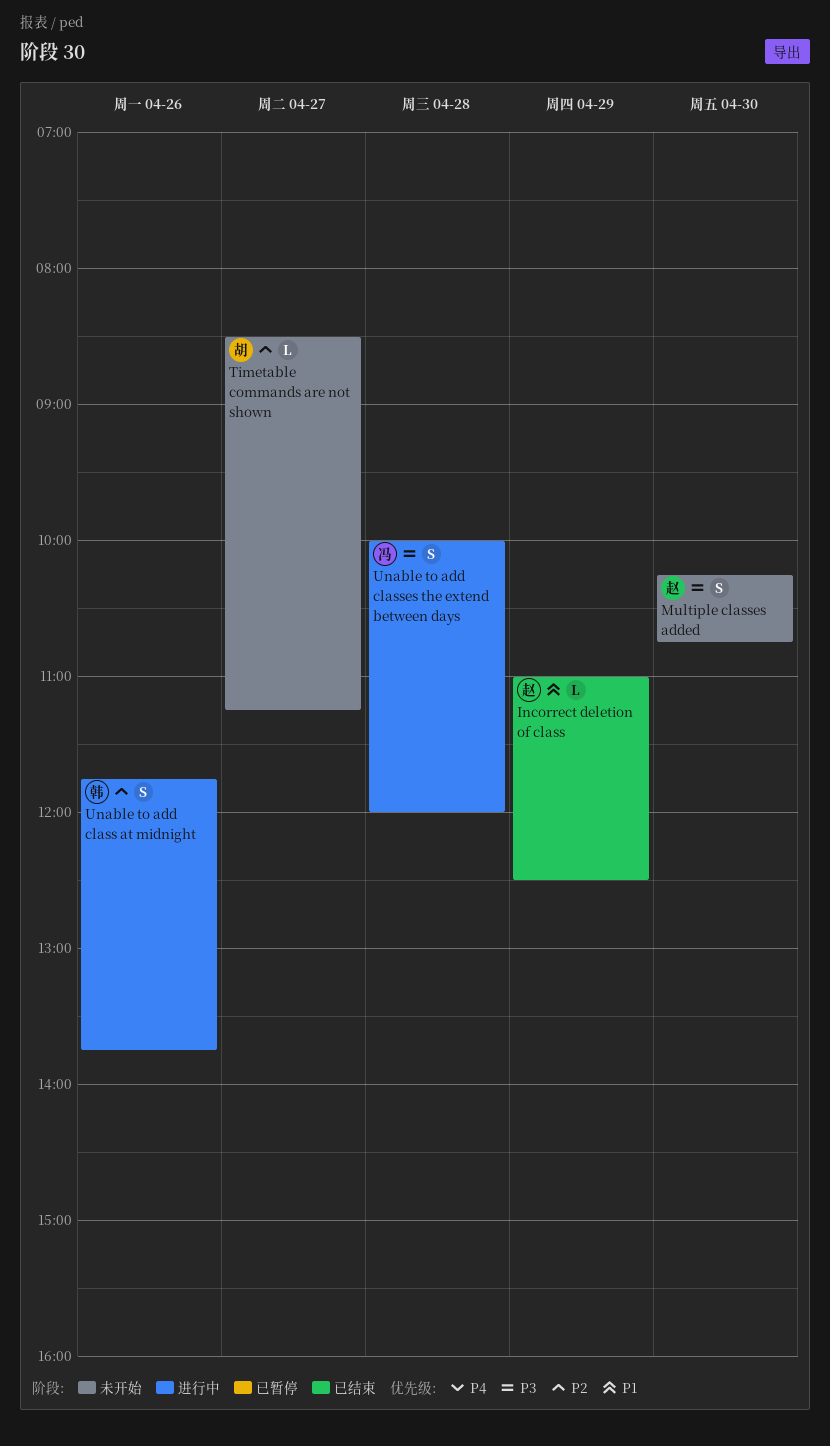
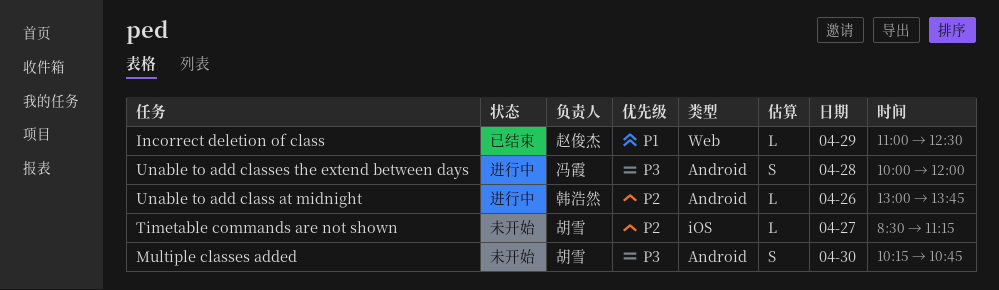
Multiple classes added, owner: 赵俊杰 -> 胡雪
Unable to add class at midnight, estimate: S -> L
Unable to add class at midnight, begins: 11:45 -> 13:00

